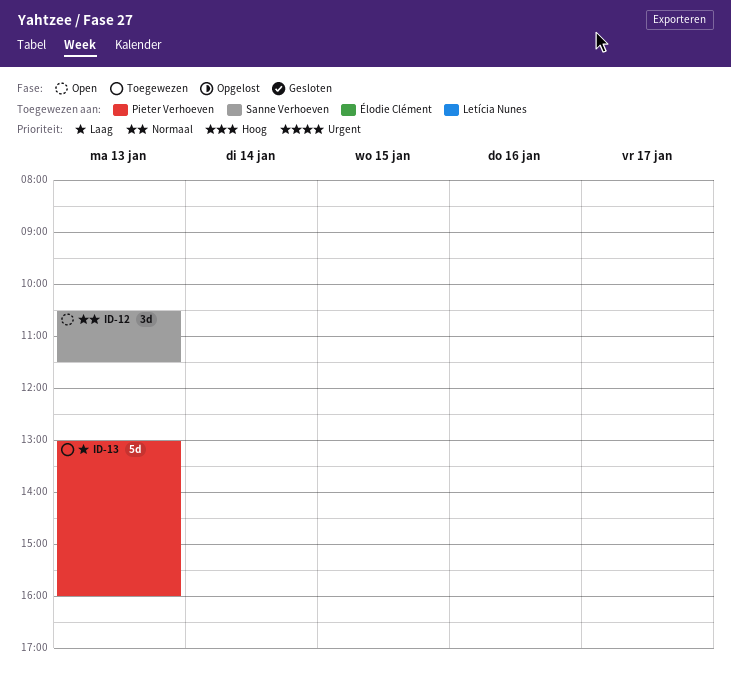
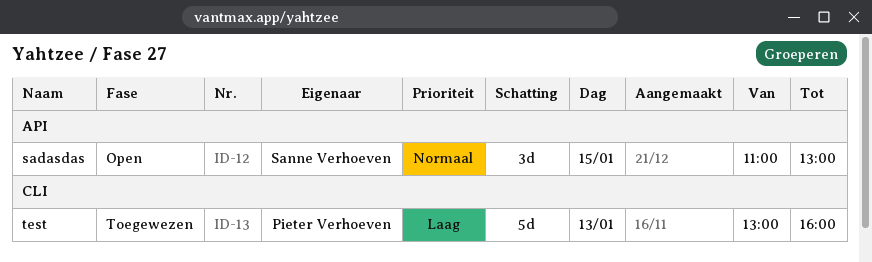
ID-12, day: Jan 13 -> Jan 15
ID-12, begins: 10:30 -> 11:00
ID-12, ends: 11:30 -> 13:00

